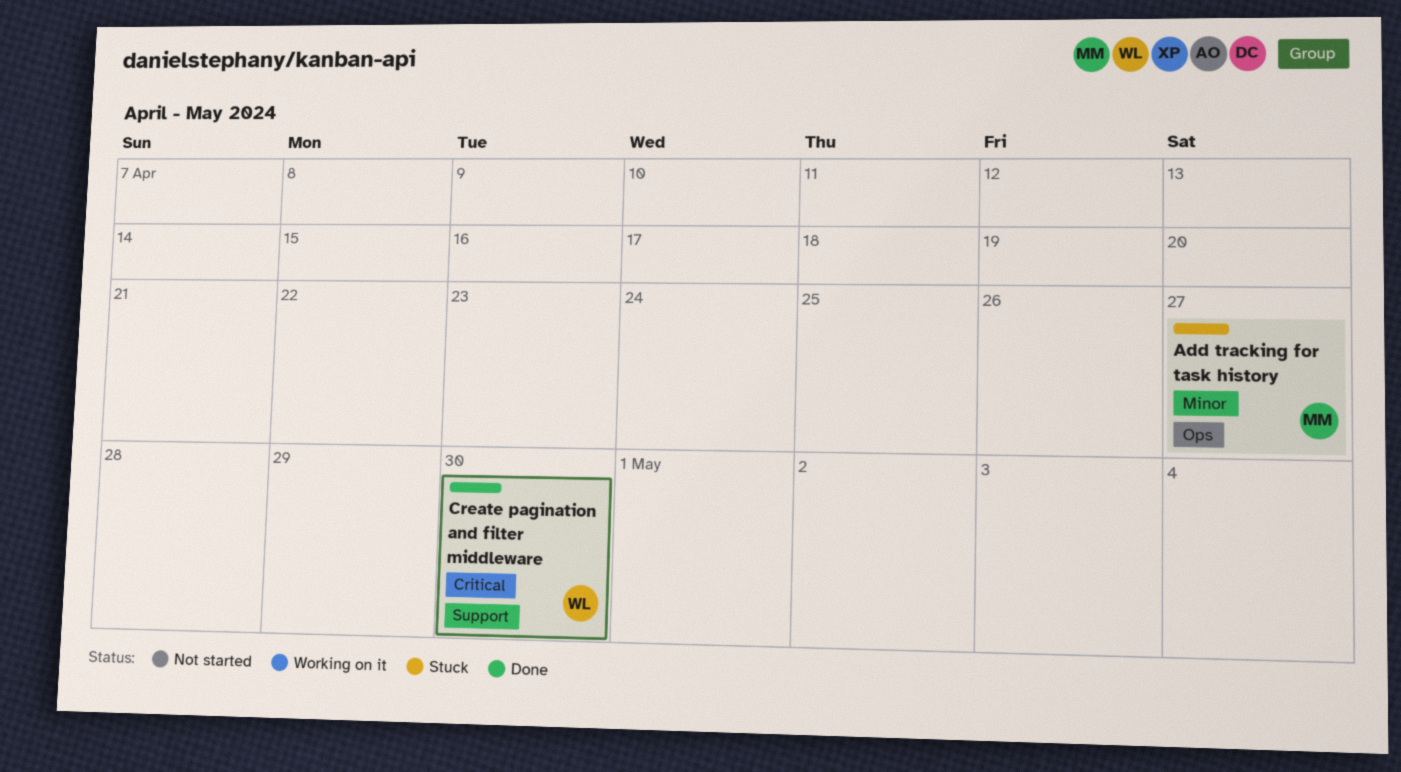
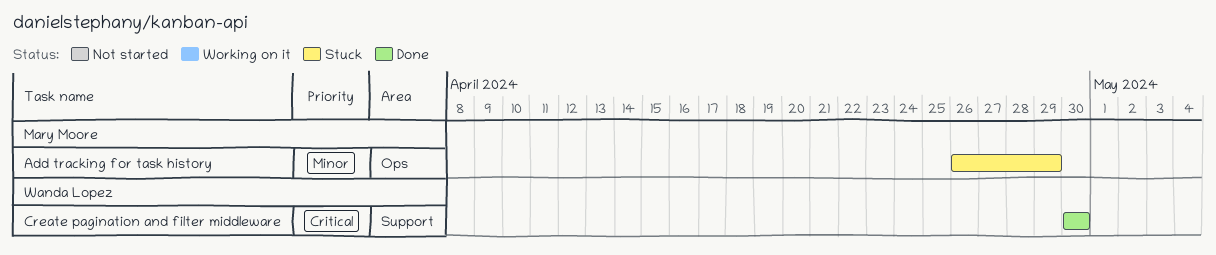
Add tracking for task history, due: Apr 27 -> Apr 29

